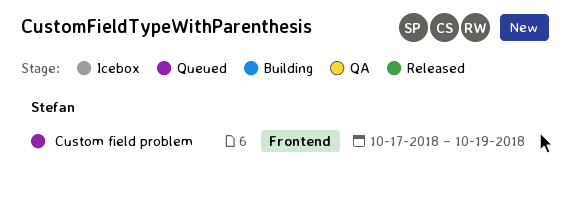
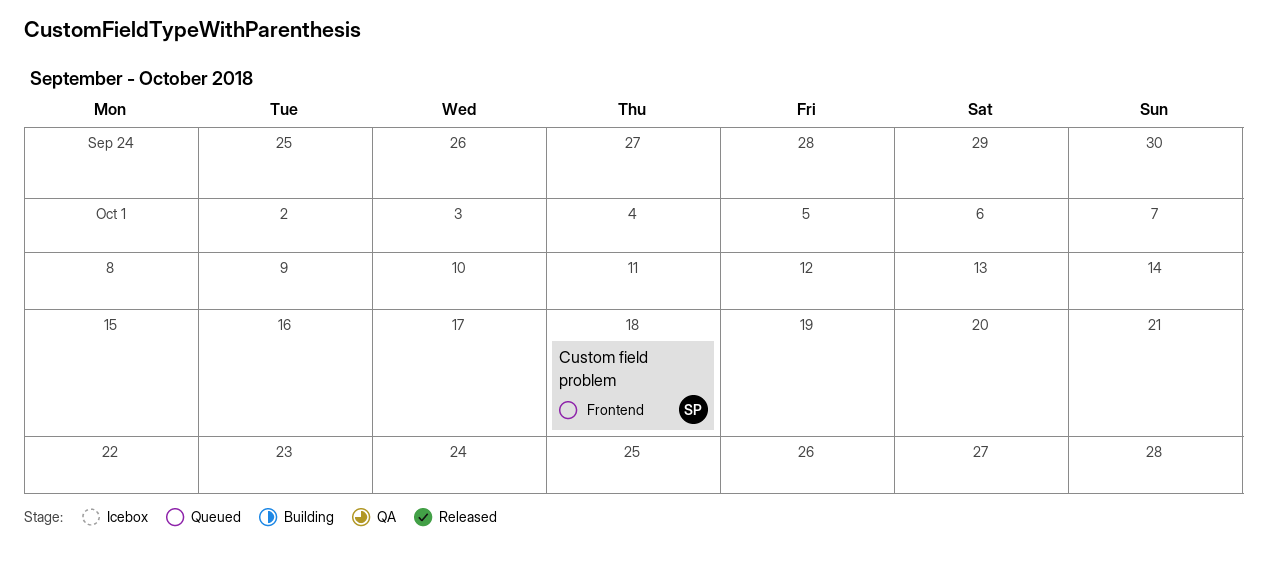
Custom field problem, due: Oct 19 -> Oct 18

